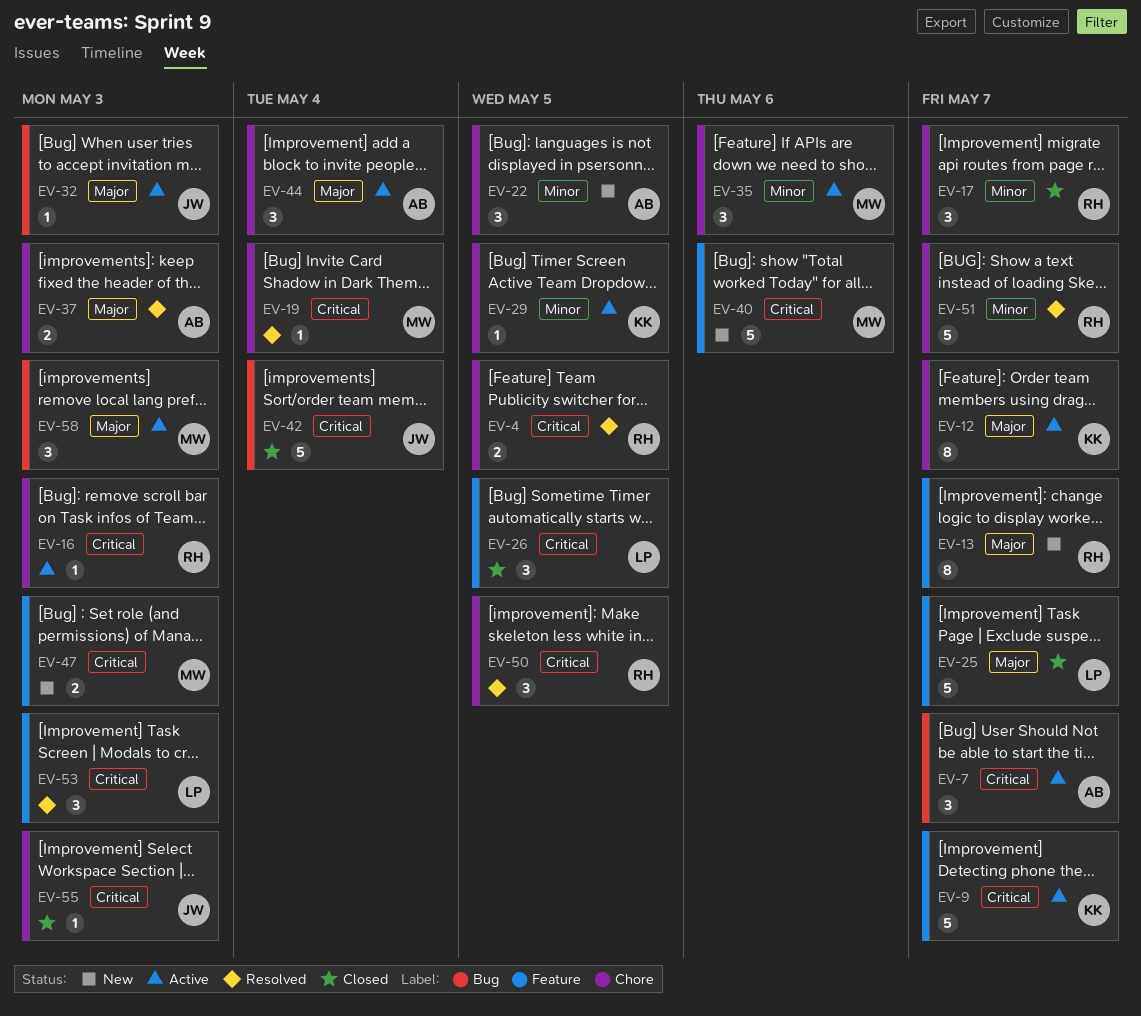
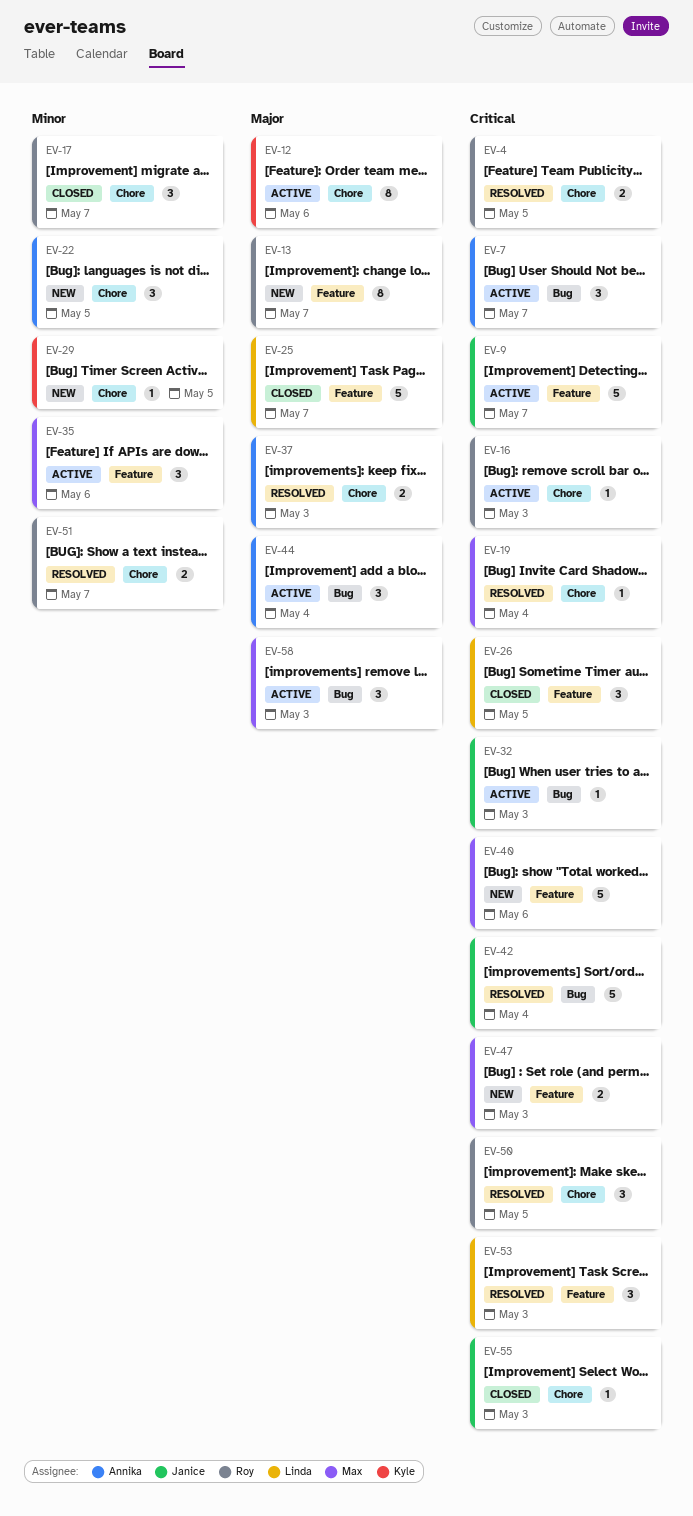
EV-9, owner: Kyle -> Janice
EV-12, due: May 7 -> May 6
EV-29, status: Active -> New
EV-32, priority: Major -> Critical
EV-35, label: Chore -> Feature
EV-42, status: Closed -> Resolved
EV-44, label: Chore -> Bug
EV-51, estimate: 5 -> 2

